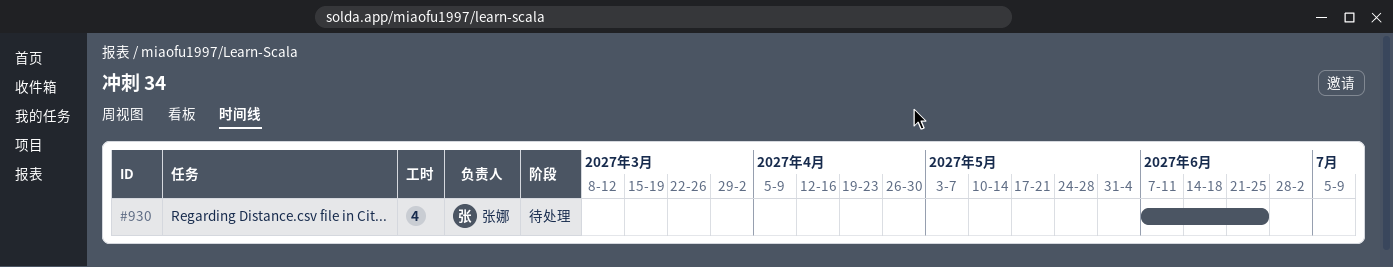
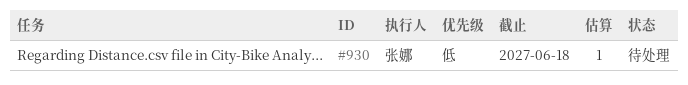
#930, estimate: 4 -> 1
#930, due: Jun 25 -> Jun 18

